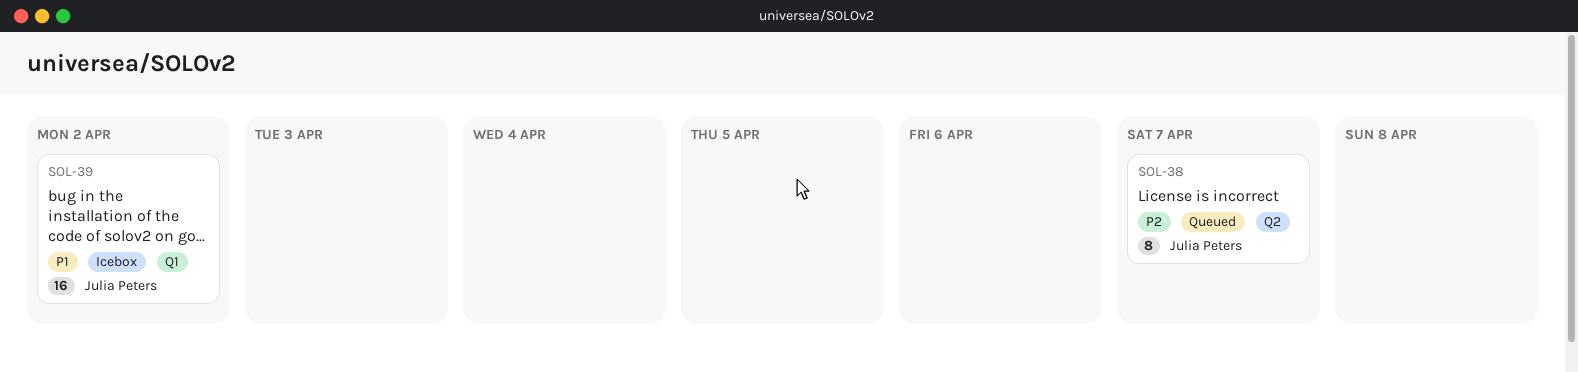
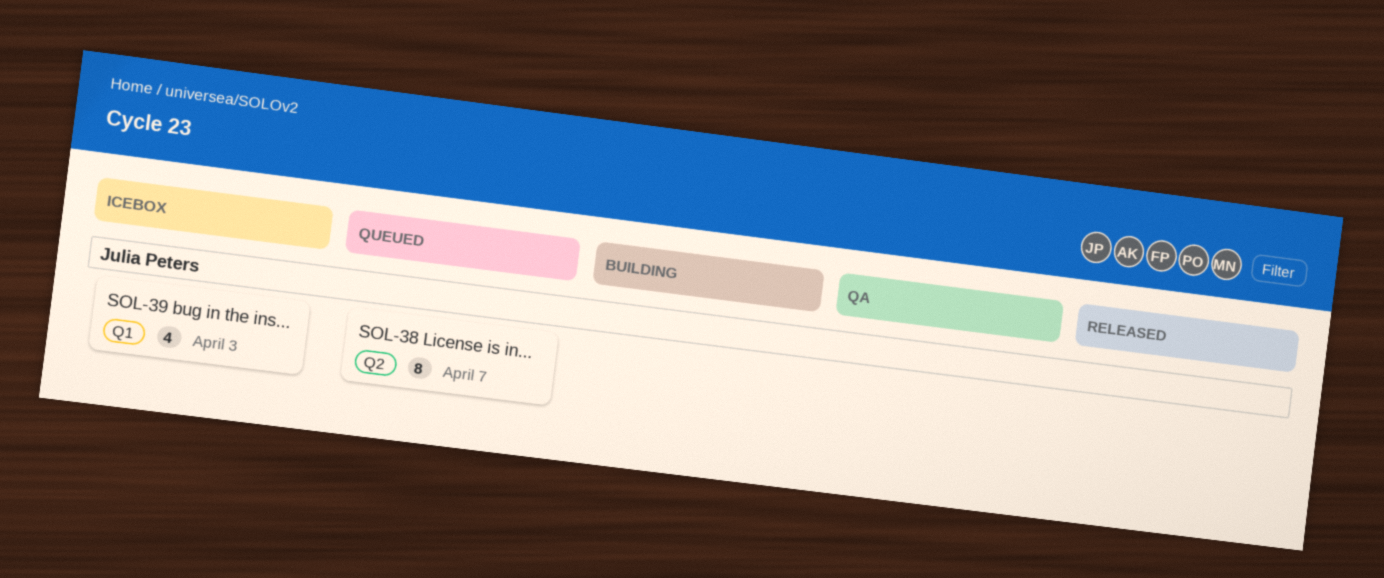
SOL-39, estimate: 16 -> 4
SOL-39, due: Apr 2 -> Apr 3

